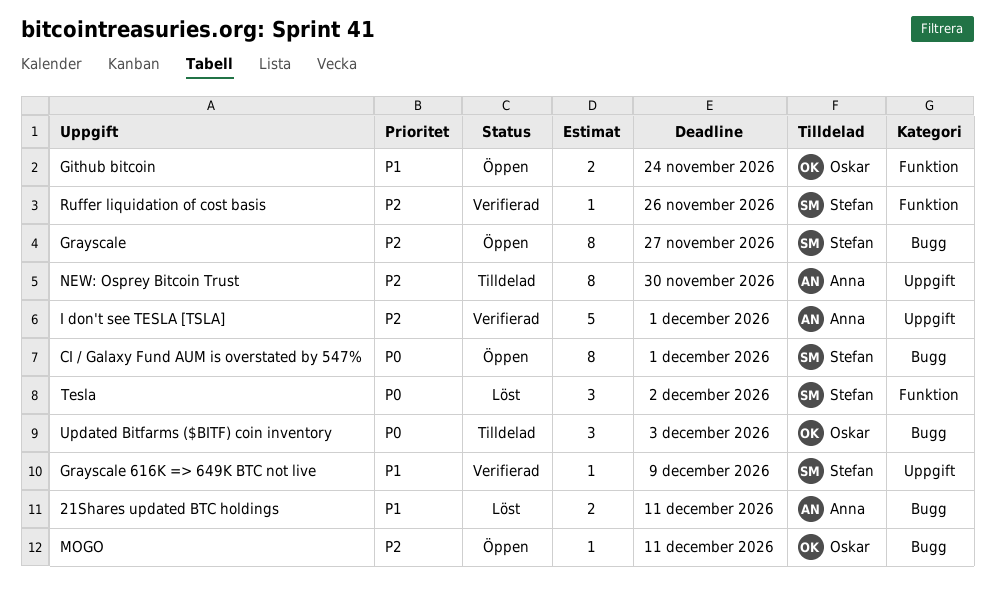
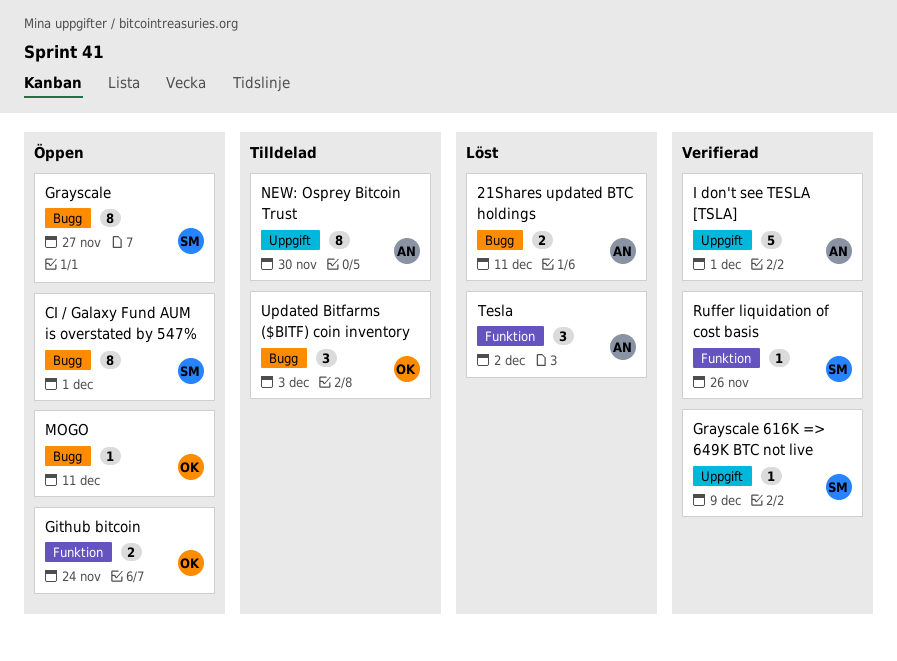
Tesla, owner: Stefan -> Anna

